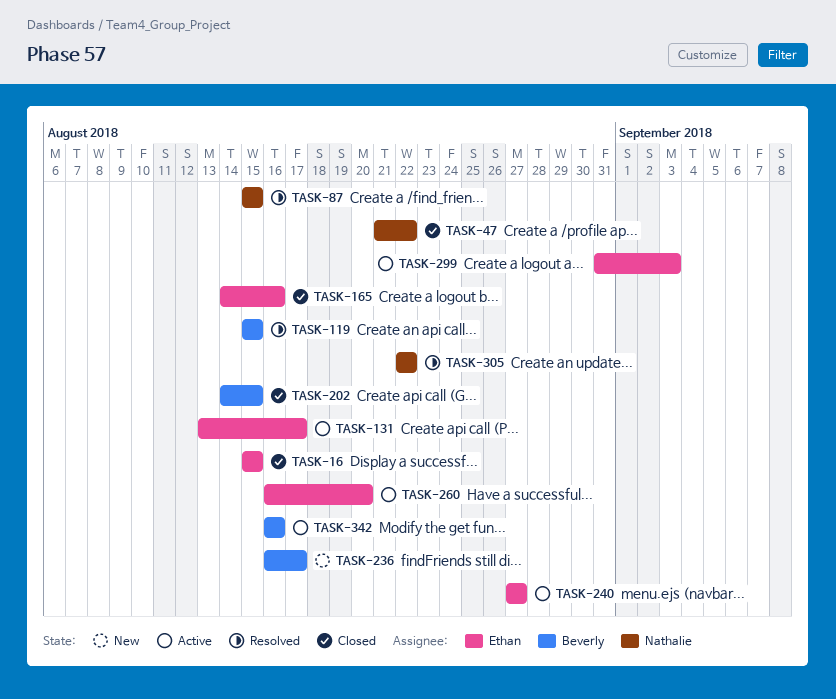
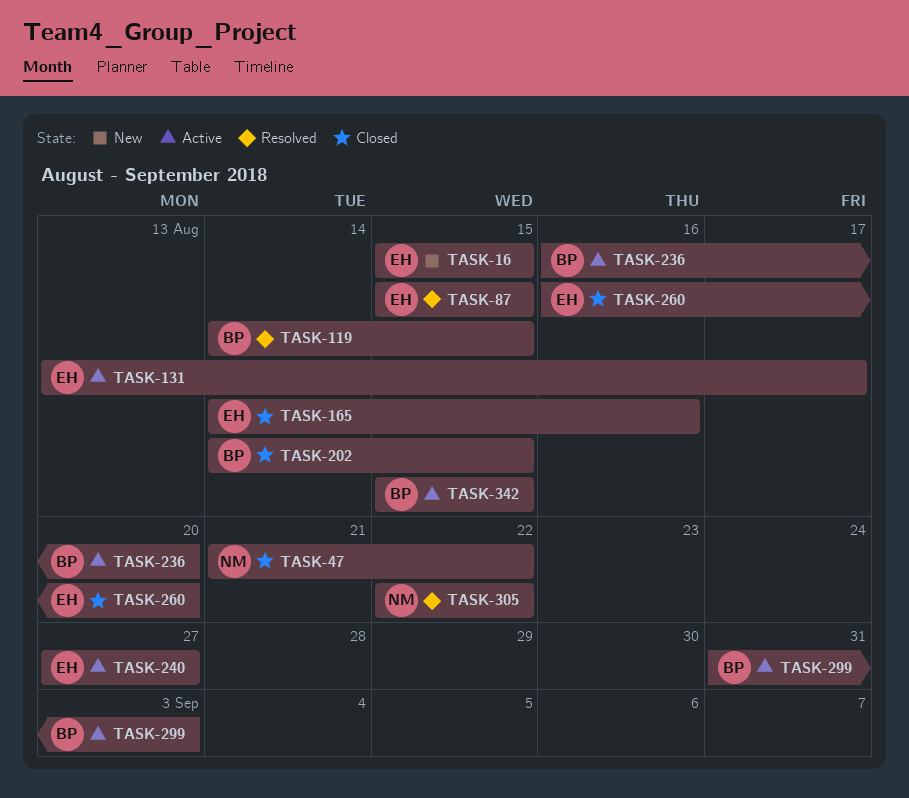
TASK-16, status: Closed -> New
TASK-87, owner: Nathalie -> Ethan
TASK-119, start: Aug 15 -> Aug 14
TASK-236, status: New -> Active
TASK-236, due: Aug 17 -> Aug 20
TASK-260, status: Active -> Closed
TASK-299, owner: Ethan -> Beverly
TASK-342, start: Aug 16 -> Aug 15
TASK-342, due: Aug 16 -> Aug 15

